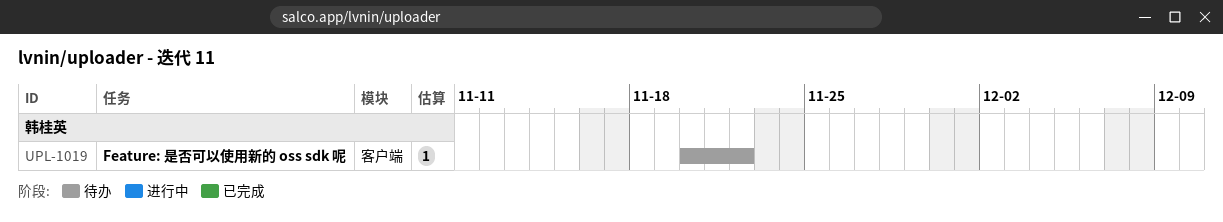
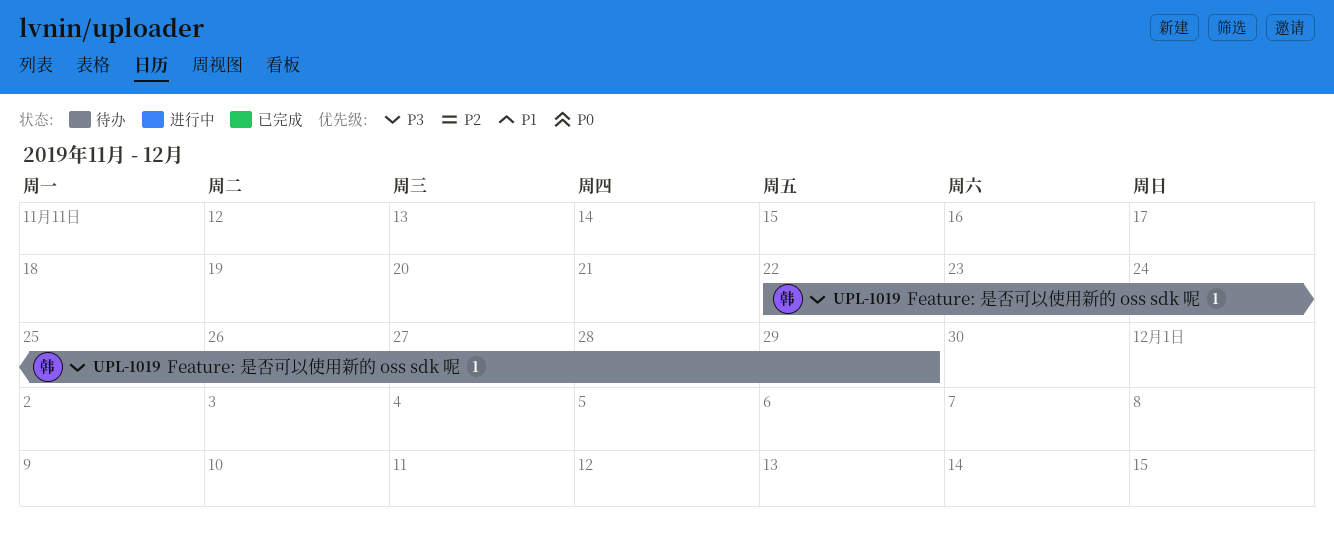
UPL-1019, start: Nov 20 -> Nov 22
UPL-1019, due: Nov 22 -> Nov 29

